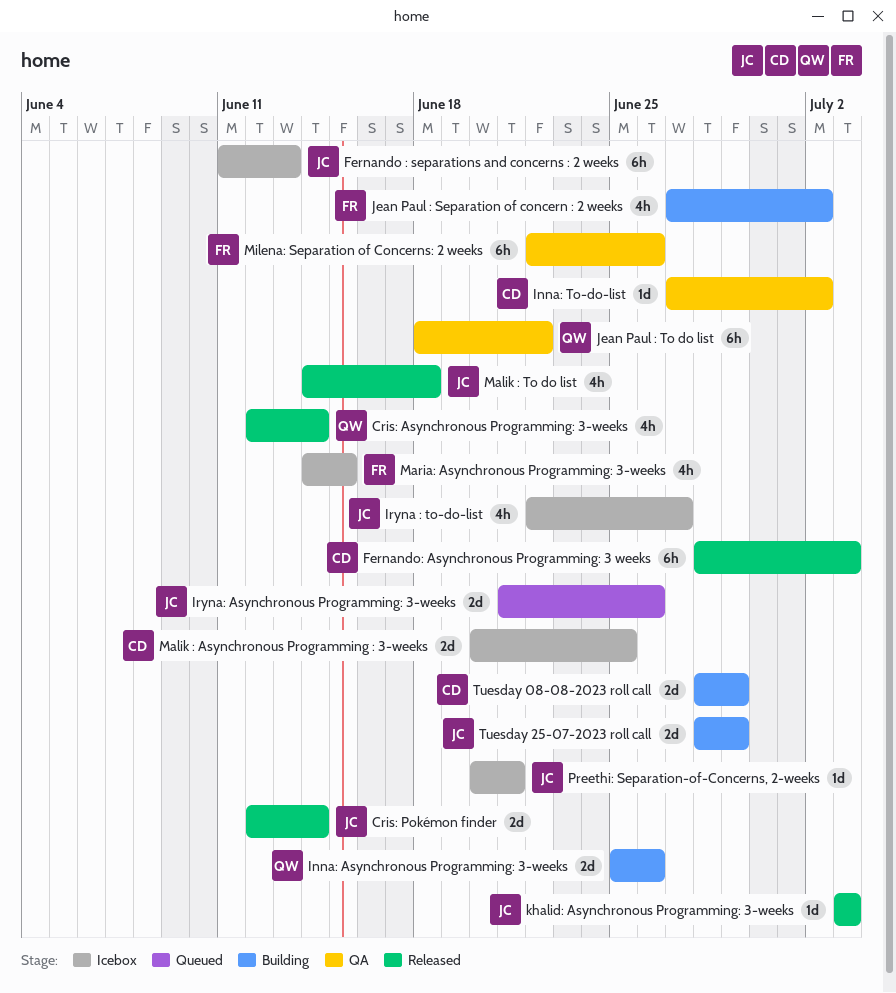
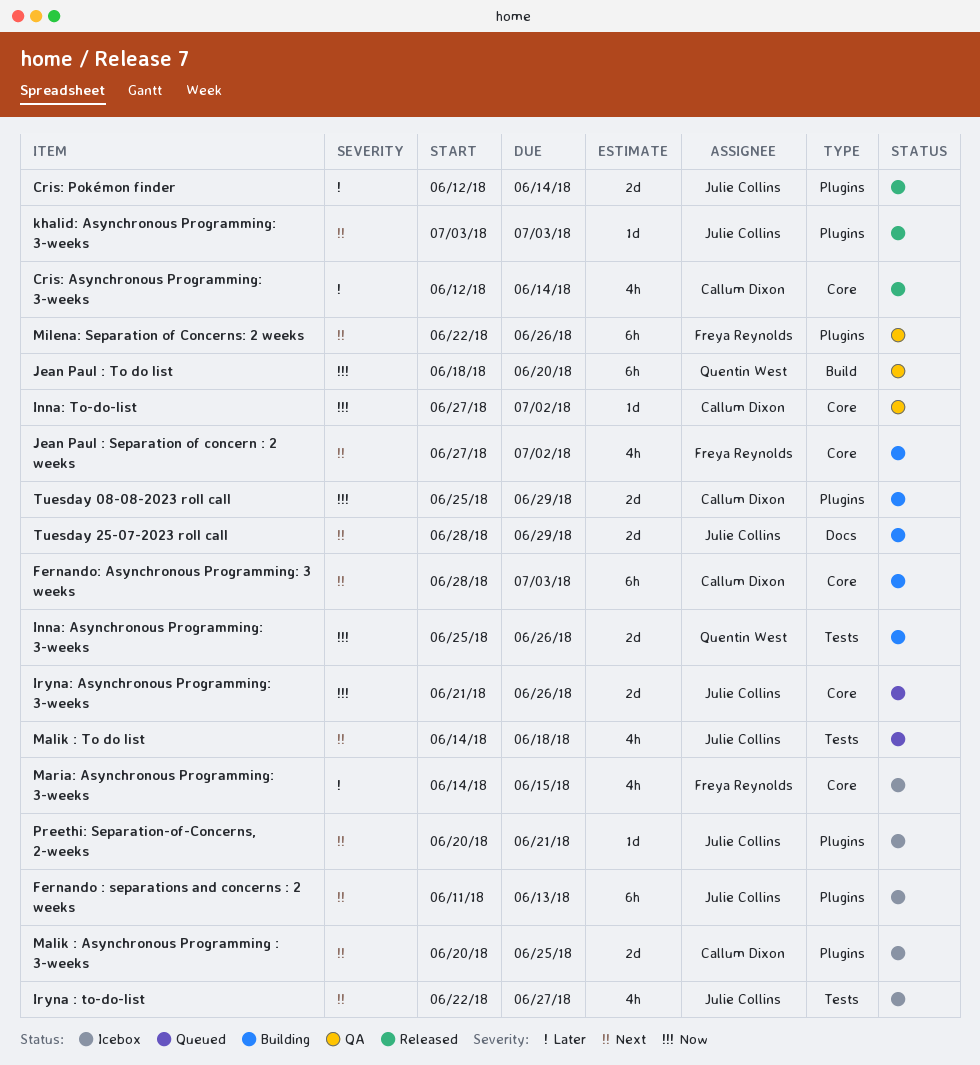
Cris: Asynchronous Programming: 3-weeks, owner: Quentin West -> Callum Dixon
Fernando: Asynchronous Programming: 3 weeks, status: Released -> Building
Jean Paul : To do list, due: Jun 22 -> Jun 20
Malik : To do list, status: Released -> Queued
Tuesday 08-08-2023 roll call, start: Jun 28 -> Jun 25

